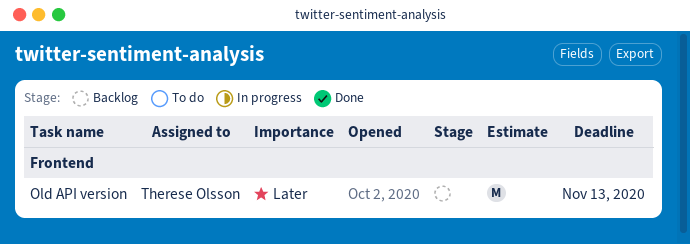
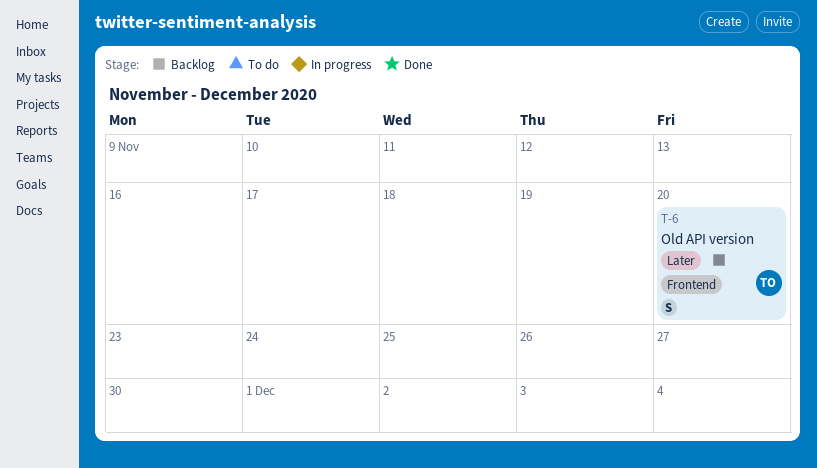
Old API version, estimate: M -> S
Old API version, due: Nov 13 -> Nov 20

